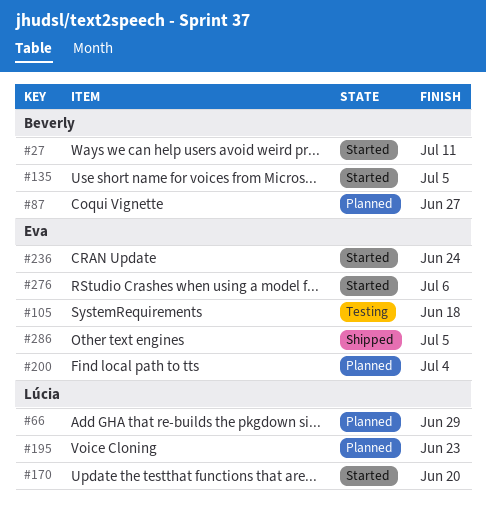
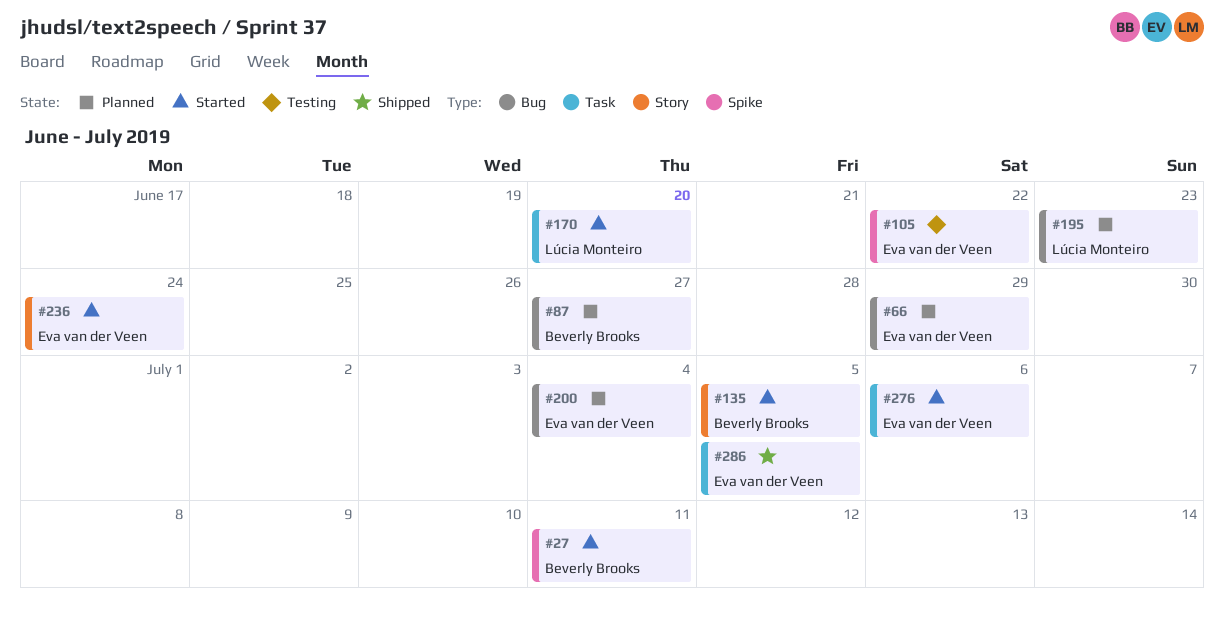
#66, owner: Lúcia Monteiro -> Eva van der Veen
#105, due: Jun 18 -> Jun 22

